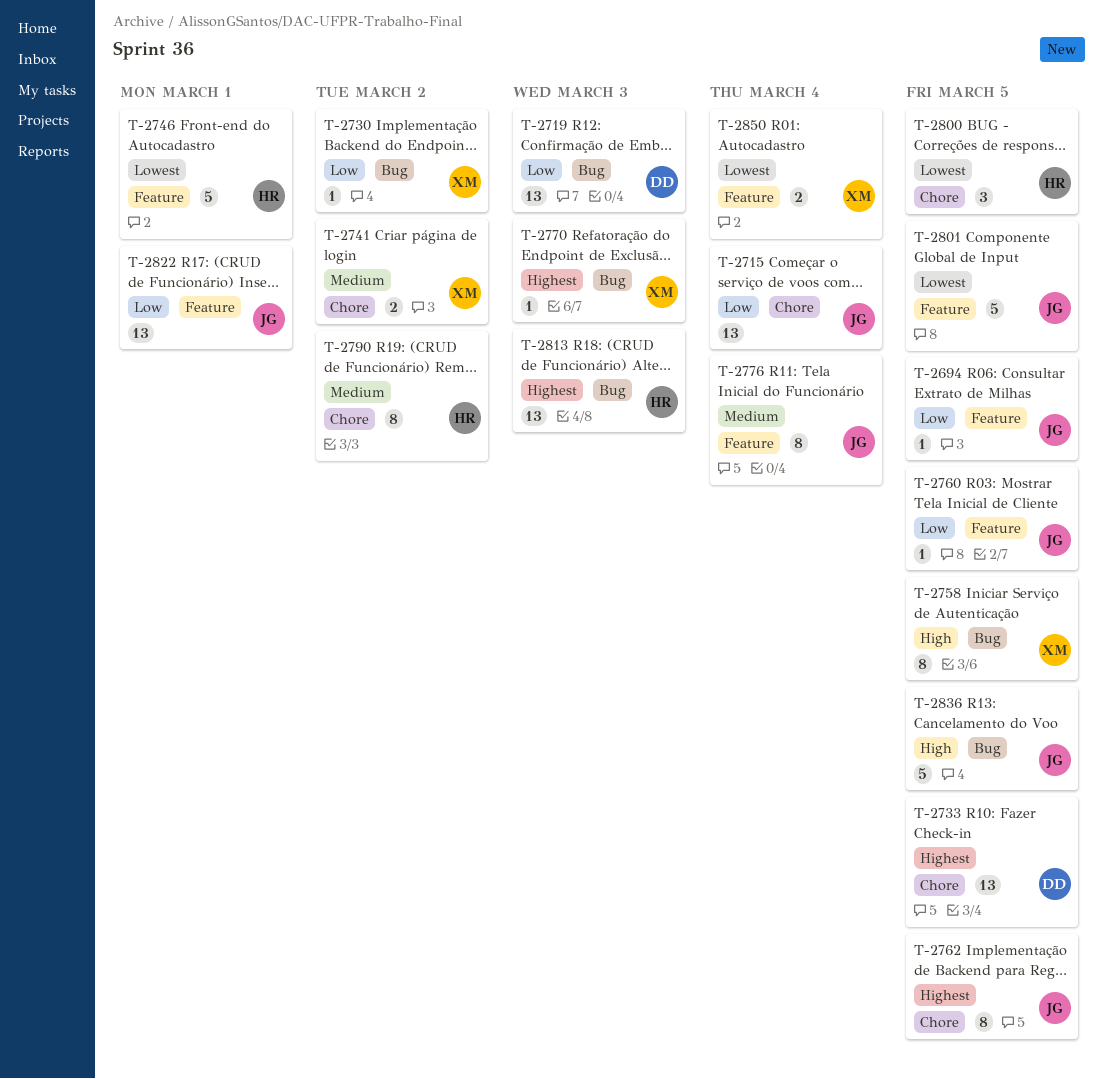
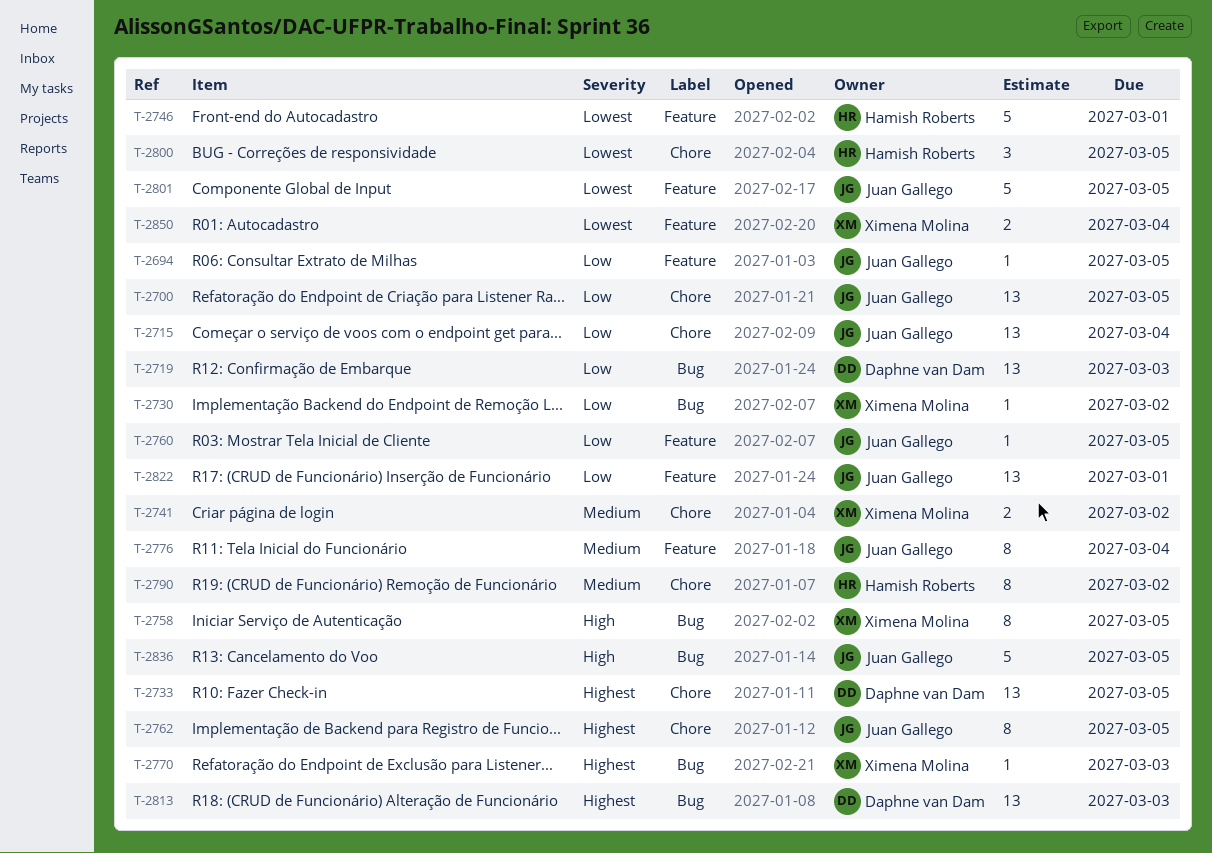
T-2700: none -> present
T-2813, owner: Hamish Roberts -> Daphne van Dam

